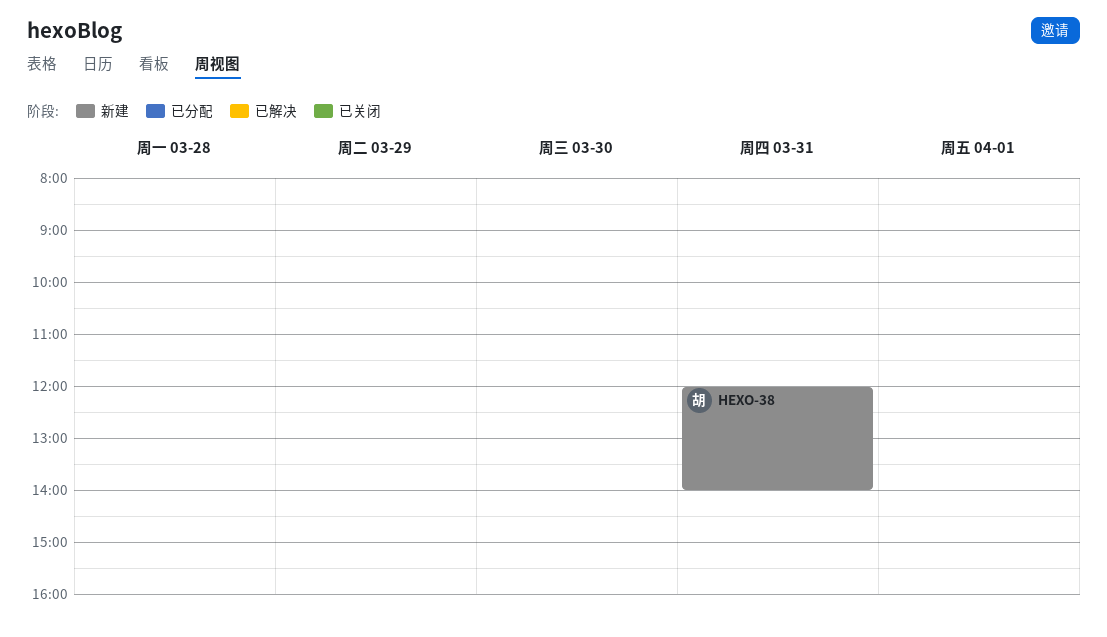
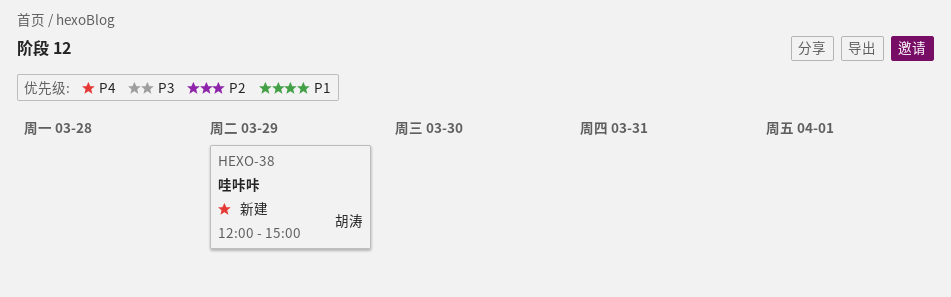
HEXO-38, day: Mar 31 -> Mar 29
HEXO-38, ends: 14:00 -> 15:00

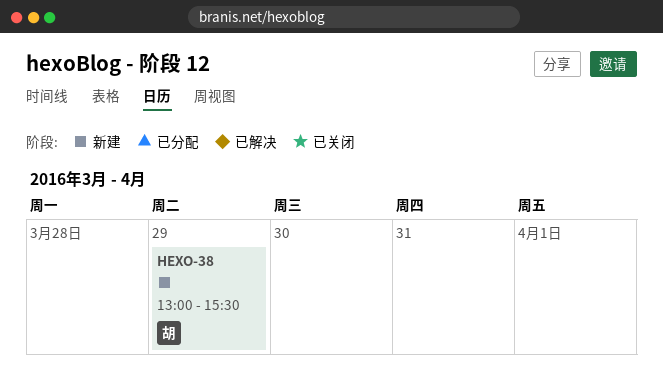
HEXO-38, begins: 12:00 -> 13:00
HEXO-38, ends: 15:00 -> 15:30

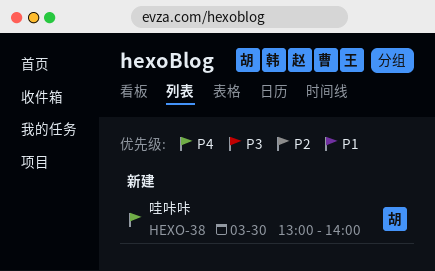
HEXO-38, day: Mar 29 -> Mar 30
HEXO-38, ends: 15:30 -> 14:00

